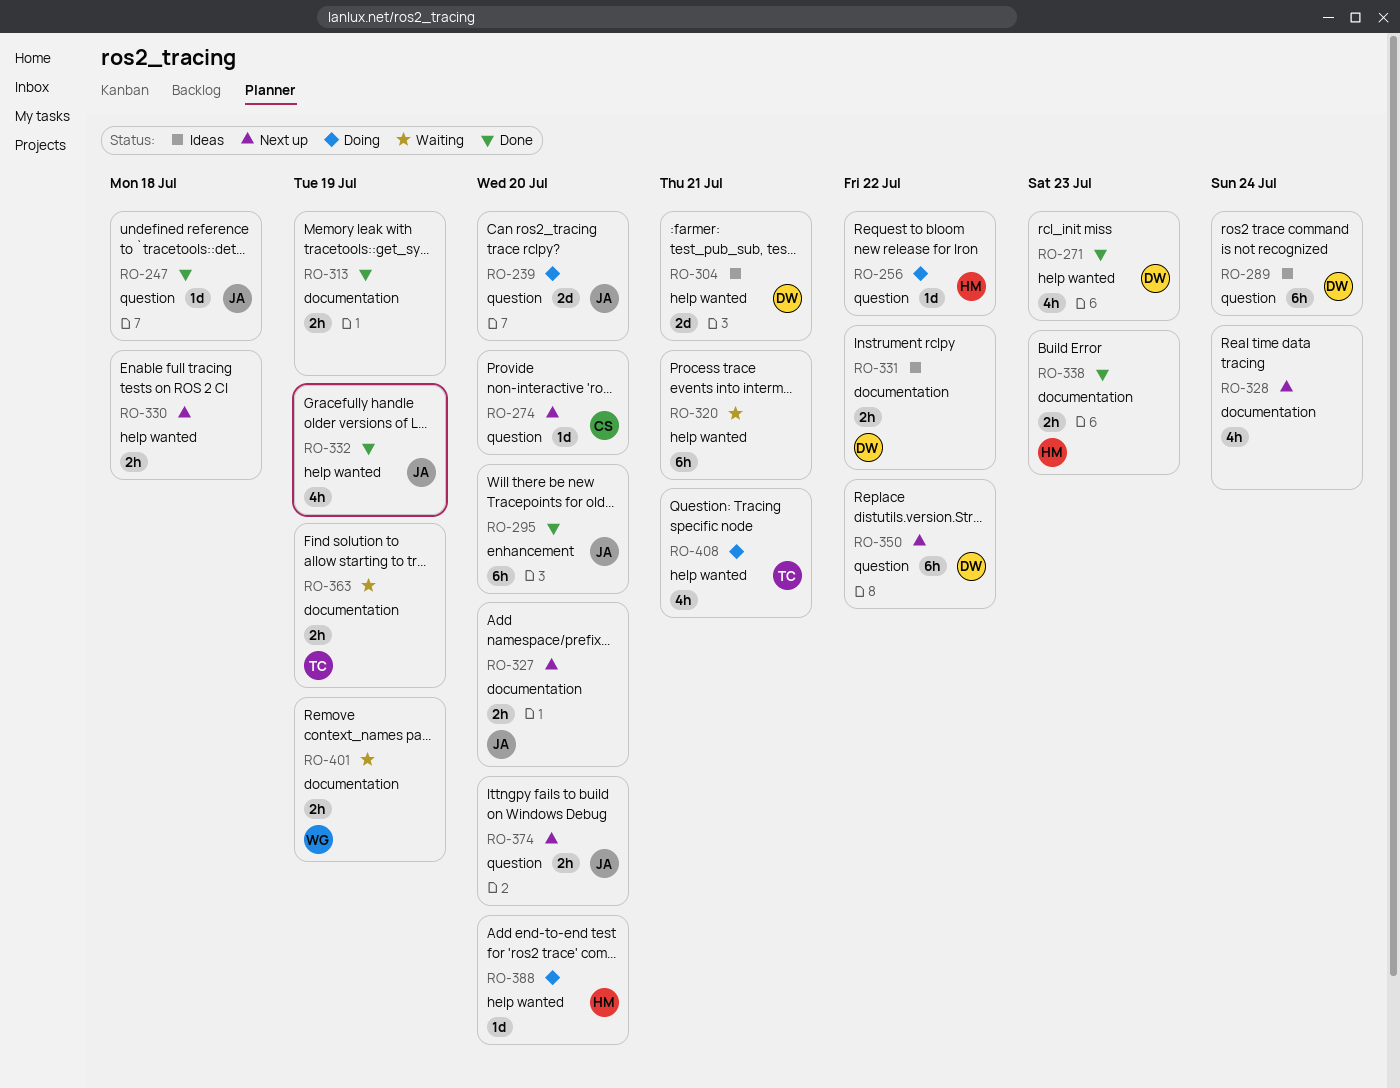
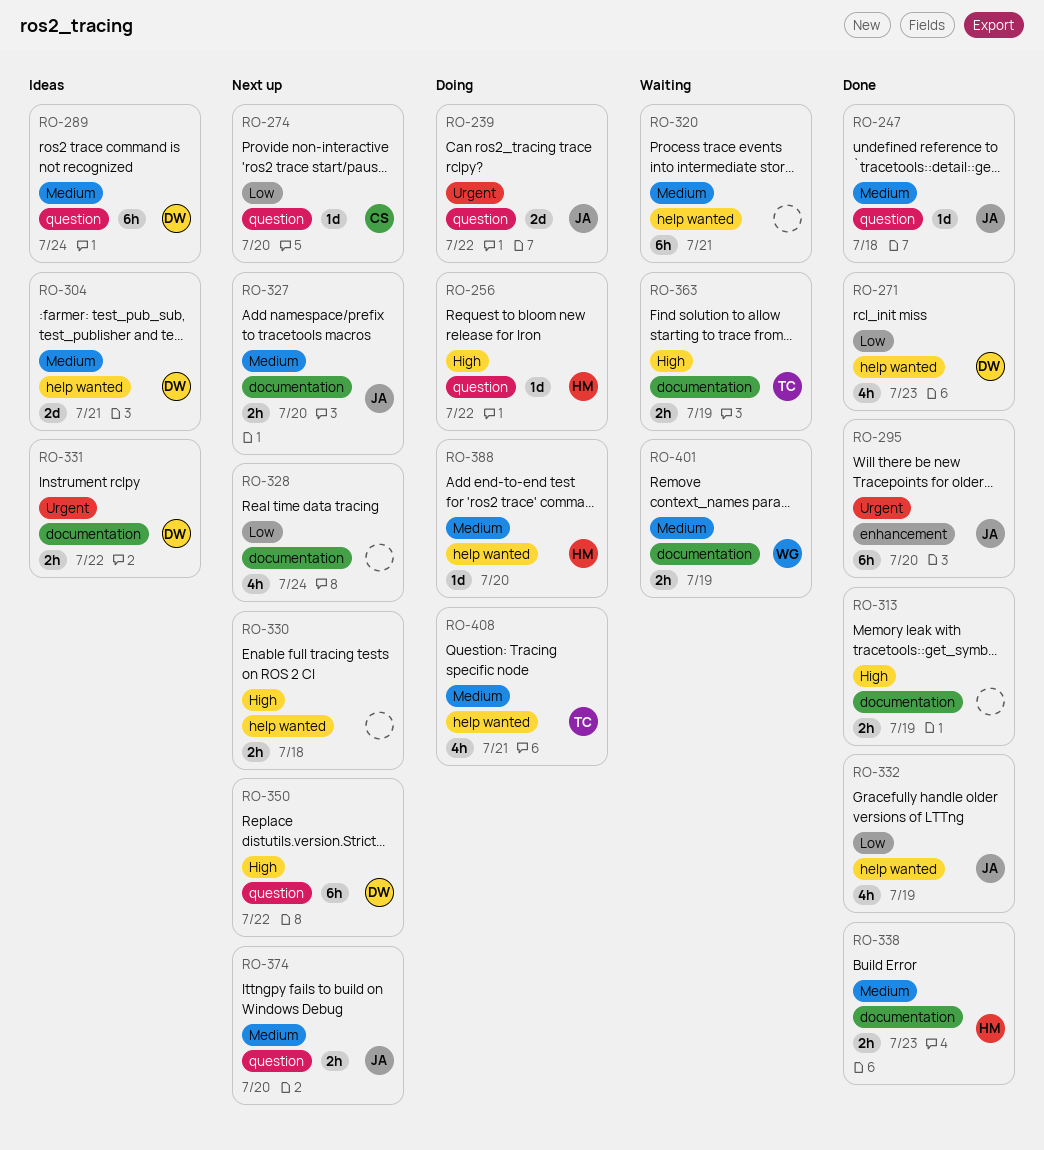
RO-239, due: Jul 20 -> Jul 22

